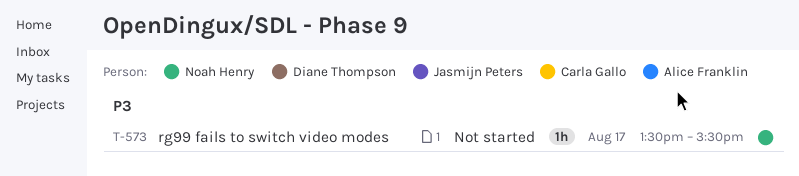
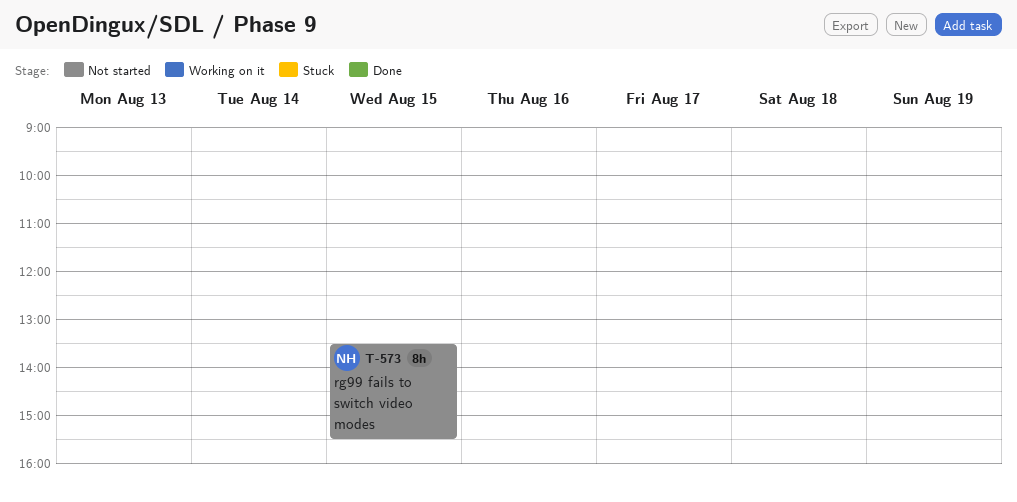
T-573, estimate: 1h -> 8h
T-573, day: Aug 17 -> Aug 15

